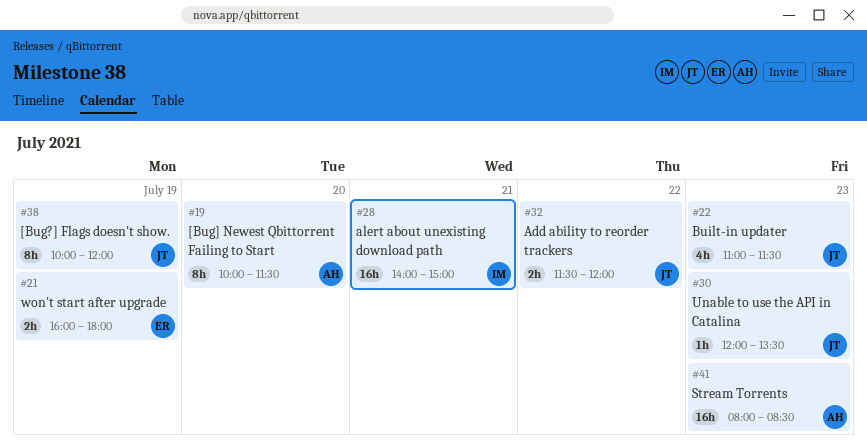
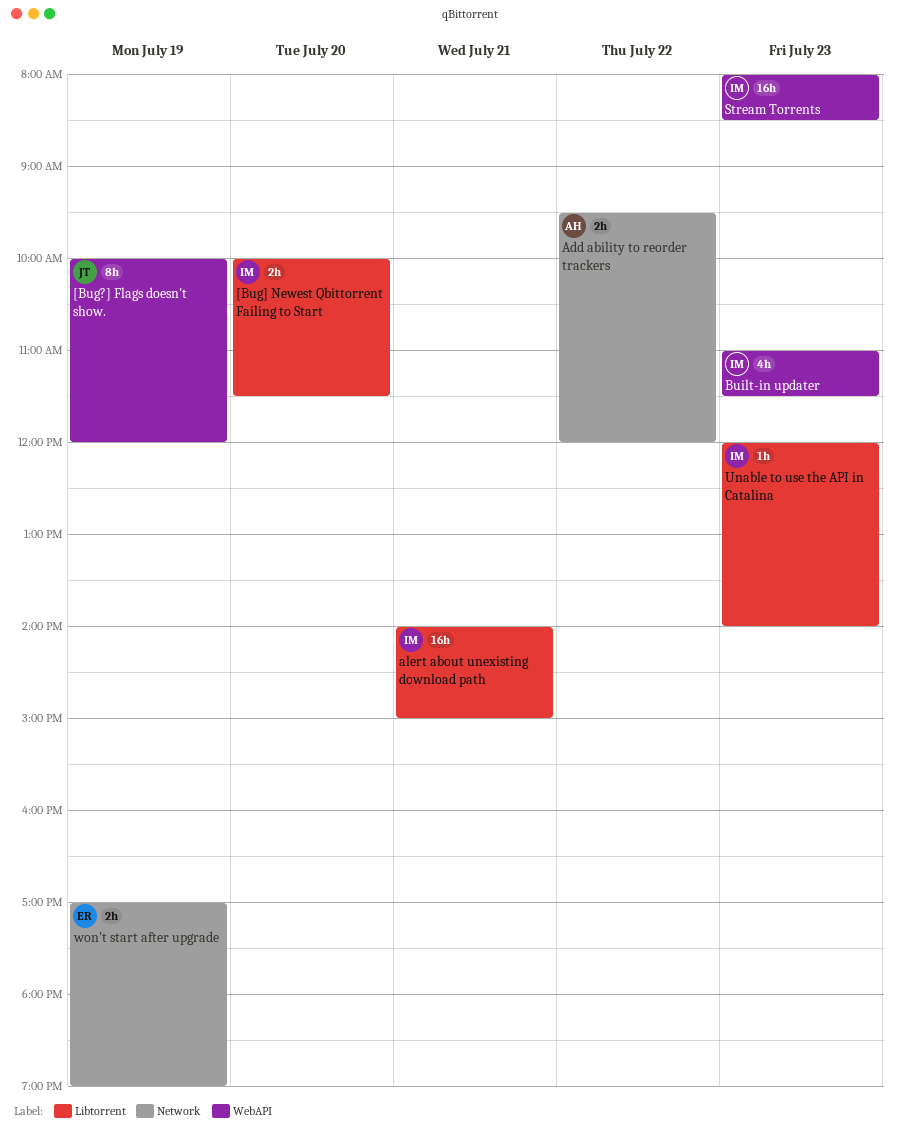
[Bug] Newest Qbittorrent Failing to Start, owner: AH -> IM
[Bug] Newest Qbittorrent Failing to Start, estimate: 8h -> 2h
Add ability to reorder trackers, owner: JT -> AH
Add ability to reorder trackers, begins: 11:30 -> 09:30
Built-in updater, owner: JT -> IM
Stream Torrents, owner: AH -> IM
Unable to use the API in Catalina, owner: JT -> IM
Unable to use the API in Catalina, ends: 13:30 -> 14:00
won't start after upgrade, begins: 16:00 -> 17:00
won't start after upgrade, ends: 18:00 -> 19:00

